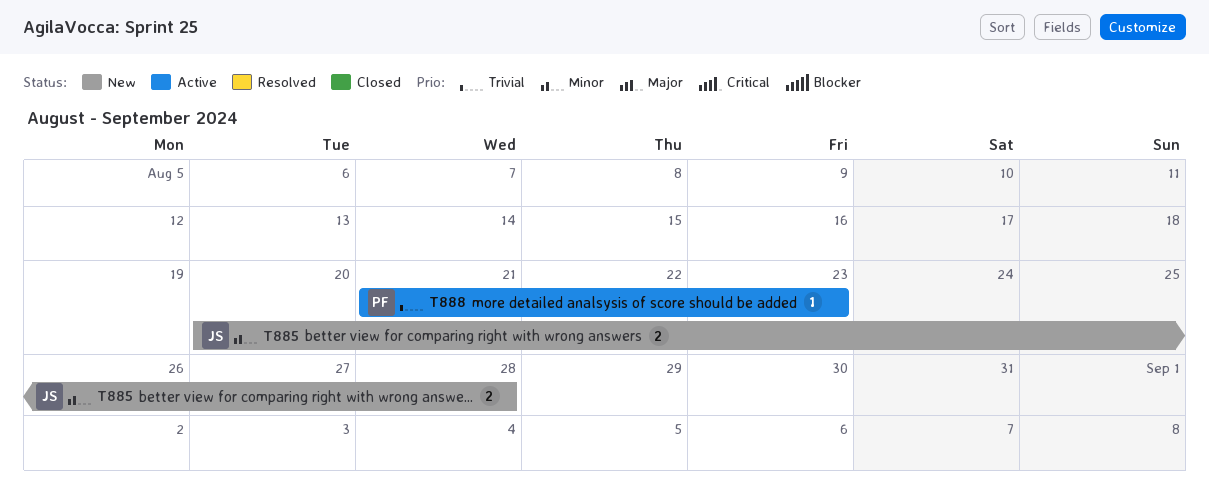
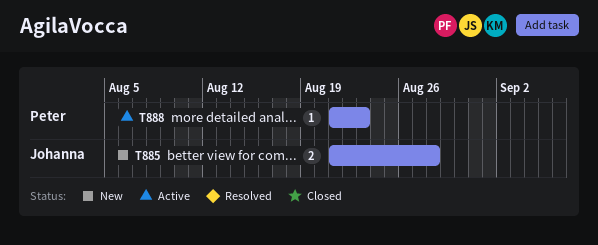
T885, start: Aug 20 -> Aug 21

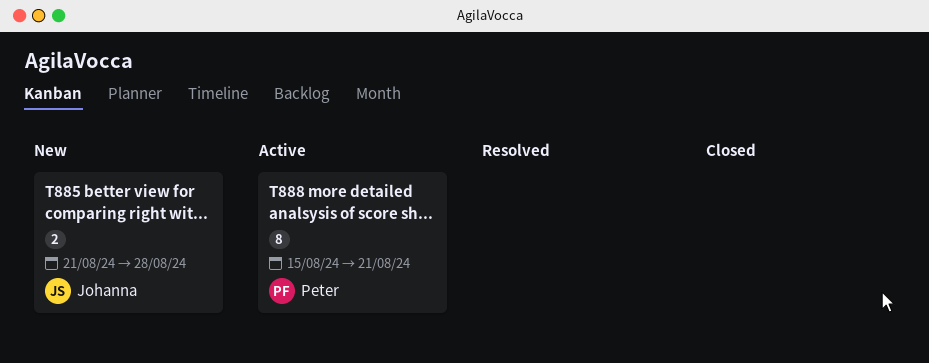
T888, estimate: 1 -> 8
T888, start: Aug 21 -> Aug 15
T888, due: Aug 23 -> Aug 21

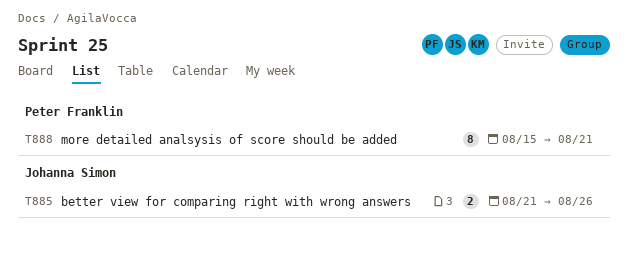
T885, due: Aug 28 -> Aug 26

